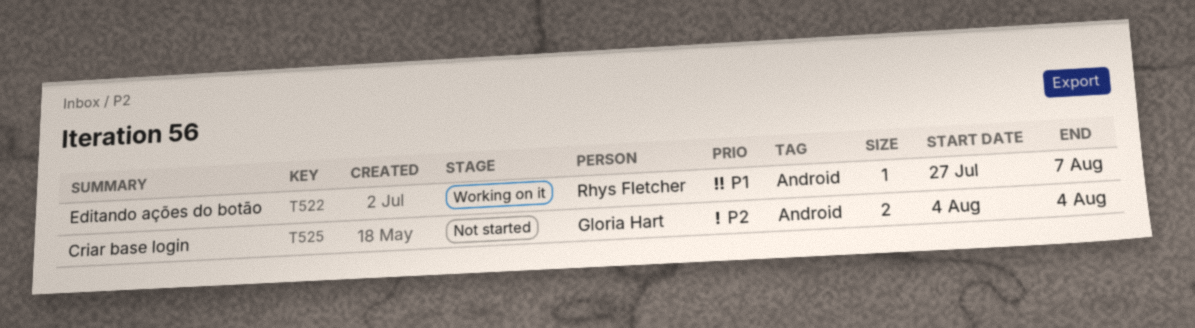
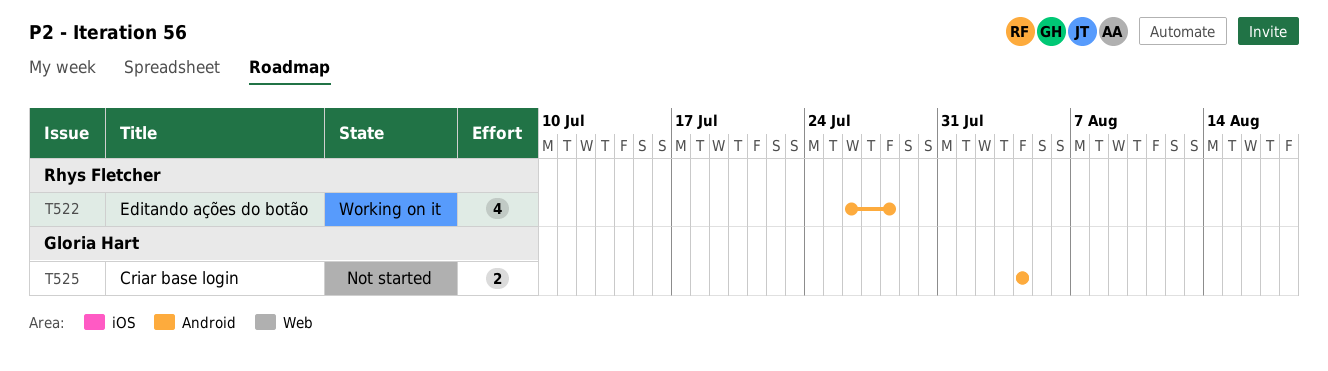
T522, estimate: 1 -> 4
T522, start: Jul 27 -> Jul 26
T522, due: Aug 7 -> Jul 28

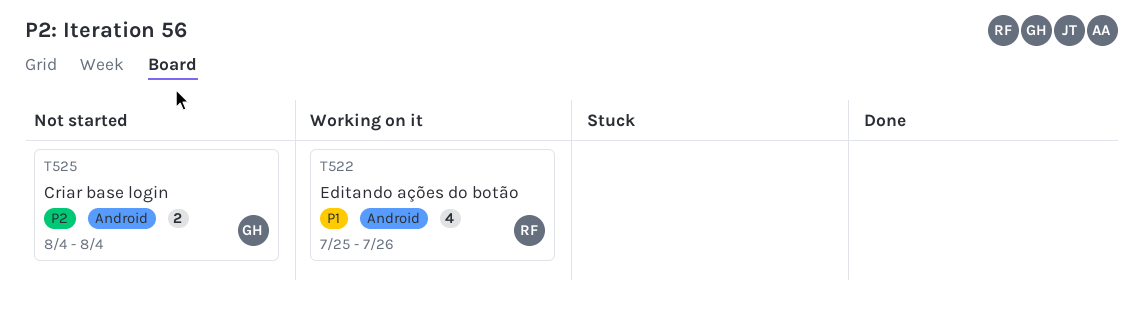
T522, start: Jul 26 -> Jul 25
T522, due: Jul 28 -> Jul 26

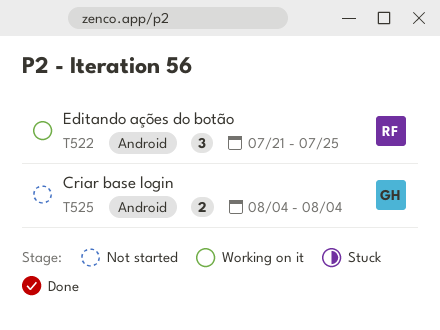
T522, estimate: 4 -> 3
T522, start: Jul 25 -> Jul 21
T522, due: Jul 26 -> Jul 25

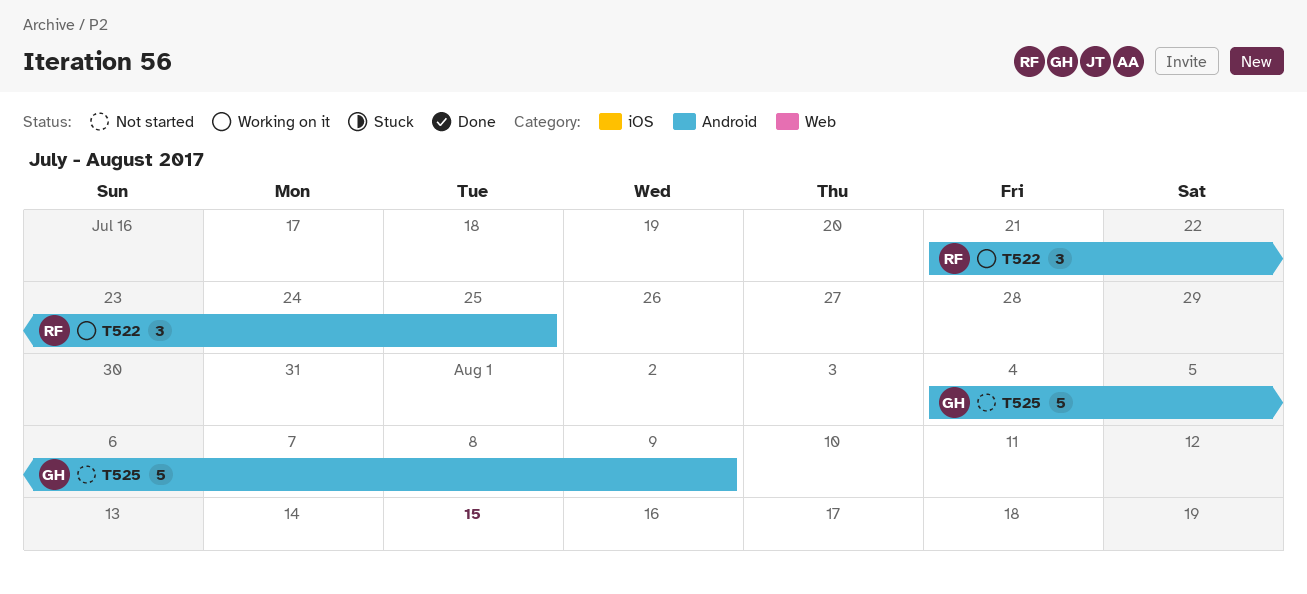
T525, estimate: 2 -> 5
T525, due: Aug 4 -> Aug 9

